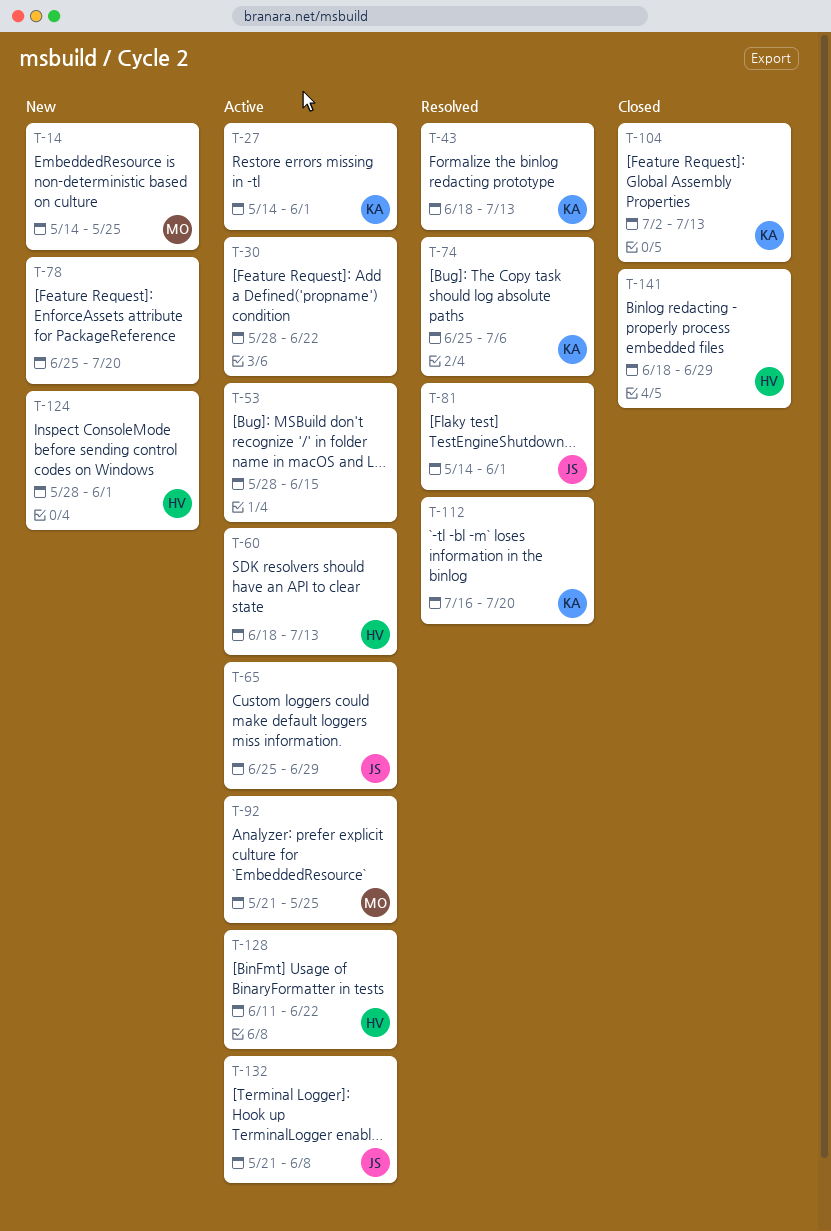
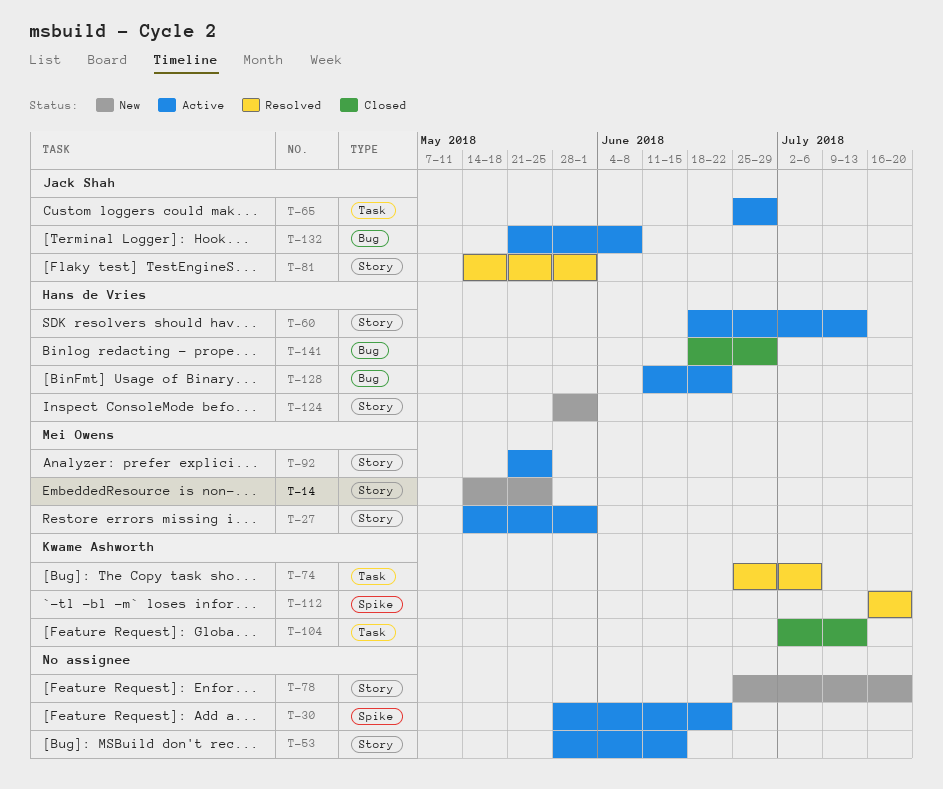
T-27, owner: Kwame Ashworth -> Mei Owens
T-43: present -> none

